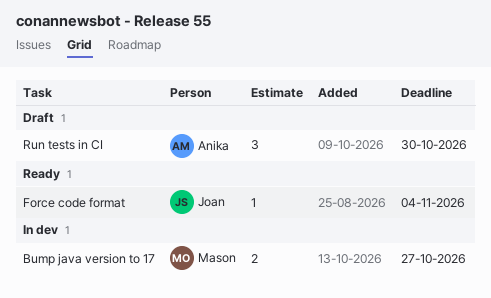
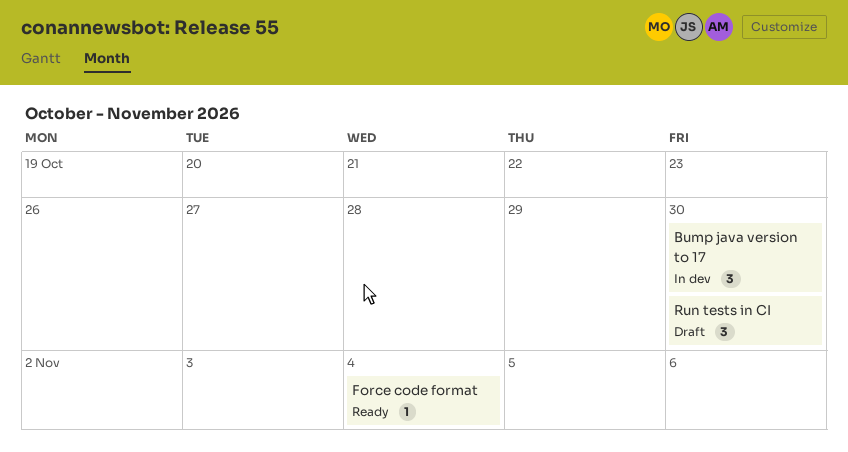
Bump java version to 17, estimate: 2 -> 3
Bump java version to 17, due: Oct 27 -> Oct 30

